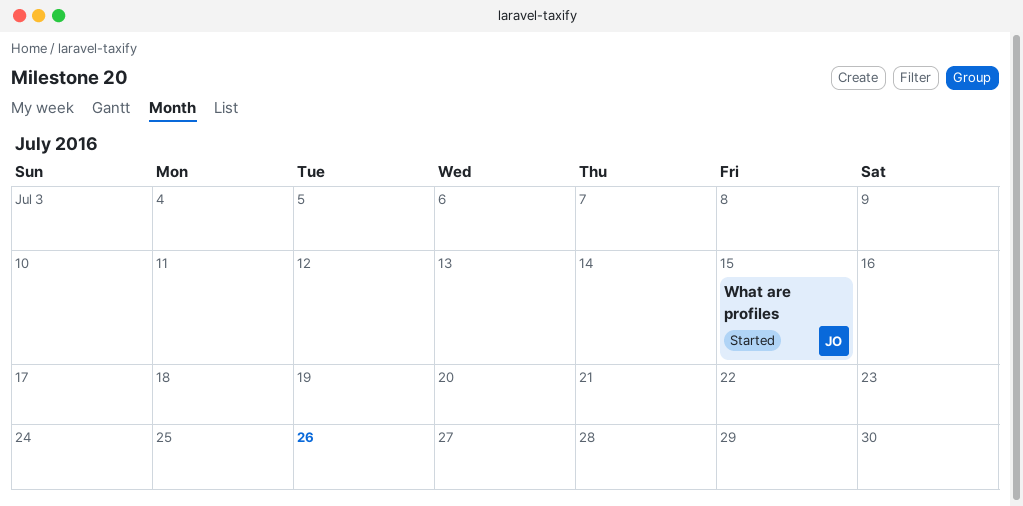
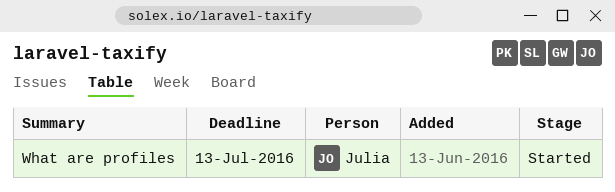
What are profiles, due: Jul 15 -> Jul 13

